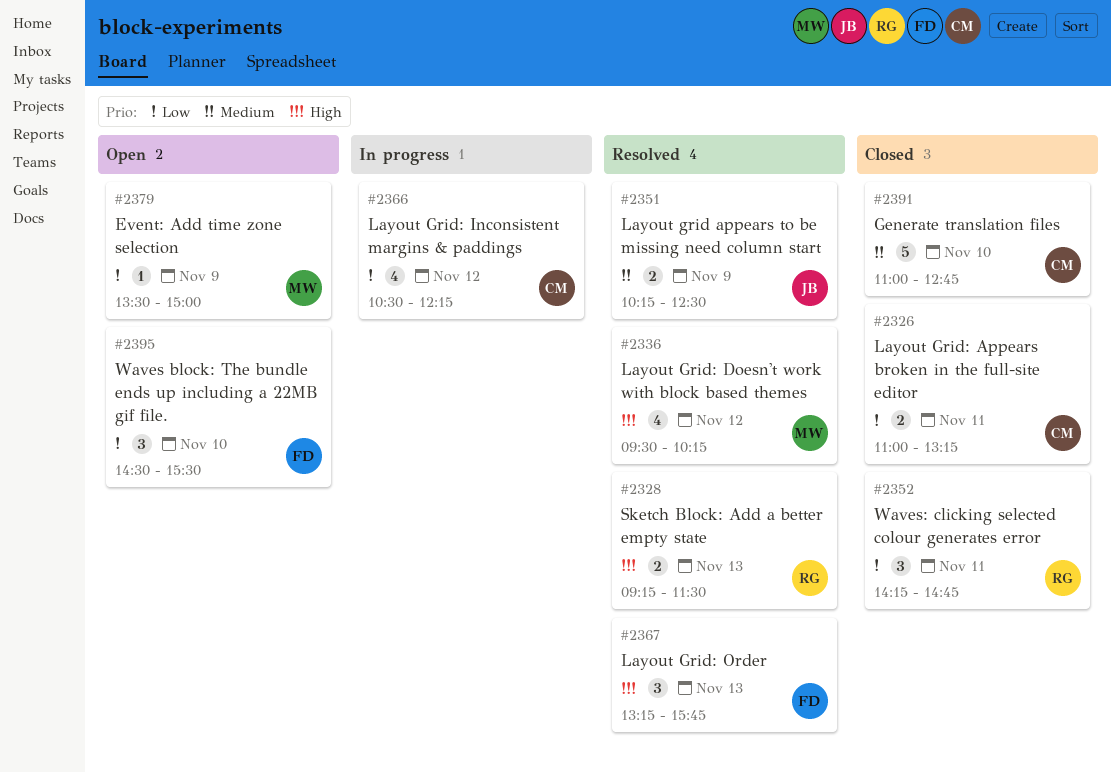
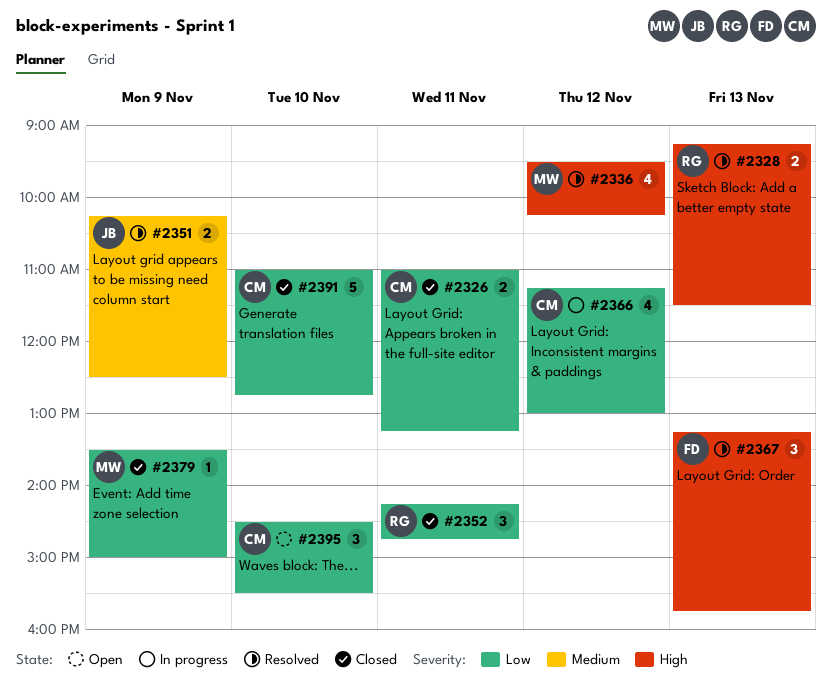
#2366, begins: 10:30 -> 11:15
#2366, ends: 12:15 -> 13:00
#2379, status: Open -> Closed
#2391, priority: Medium -> Low
#2395, owner: FD -> CM

